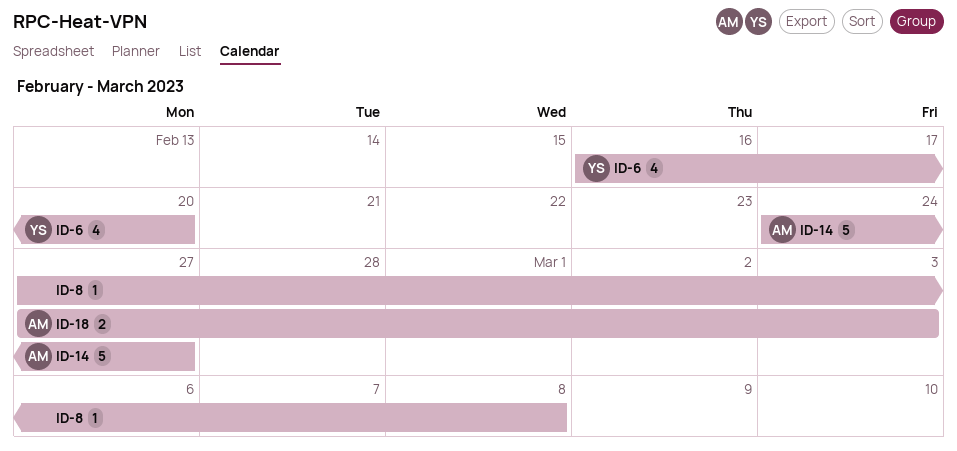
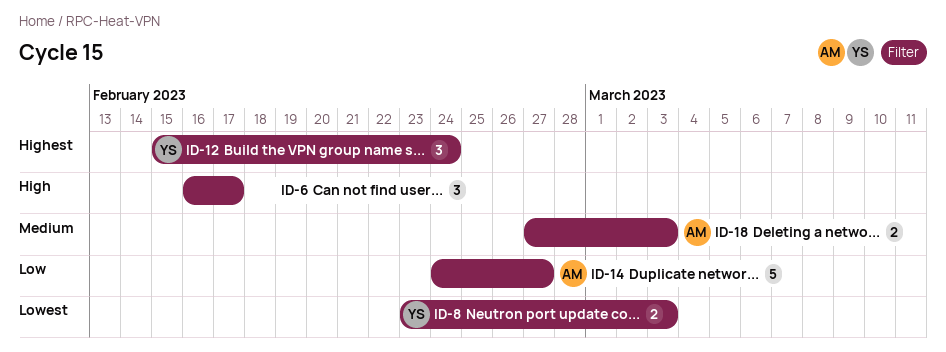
ID-6, owner: YS -> none
ID-6, estimate: 4 -> 3
ID-6, due: Feb 20 -> Feb 17
ID-8, owner: none -> YS
ID-8, estimate: 1 -> 2
ID-8, start: Feb 27 -> Feb 23
ID-8, due: Mar 8 -> Mar 3
ID-12: none -> present

